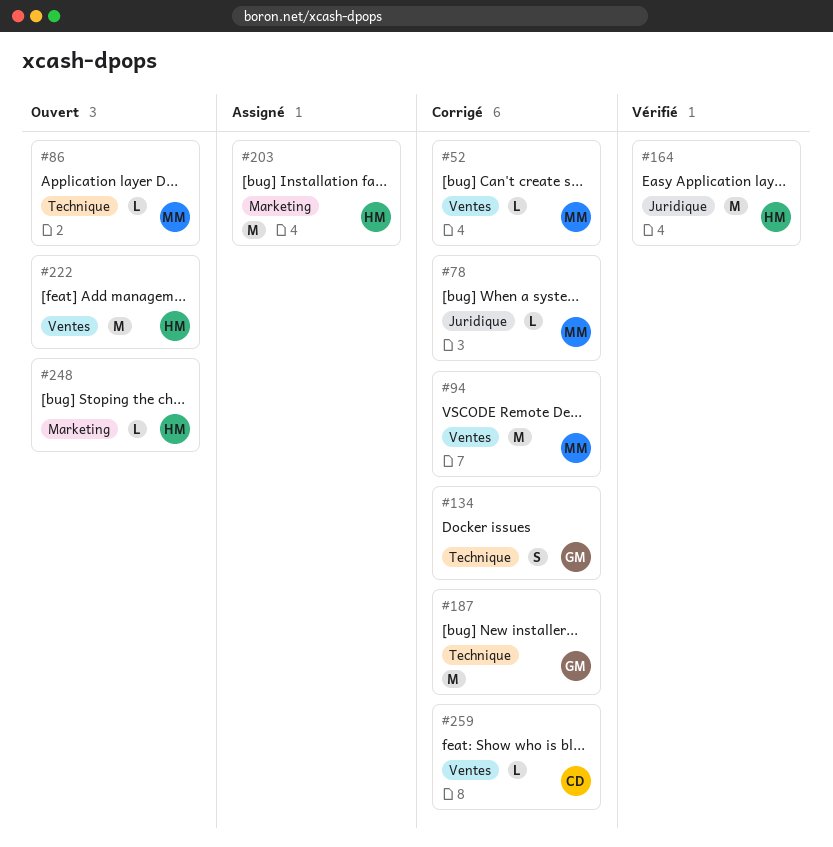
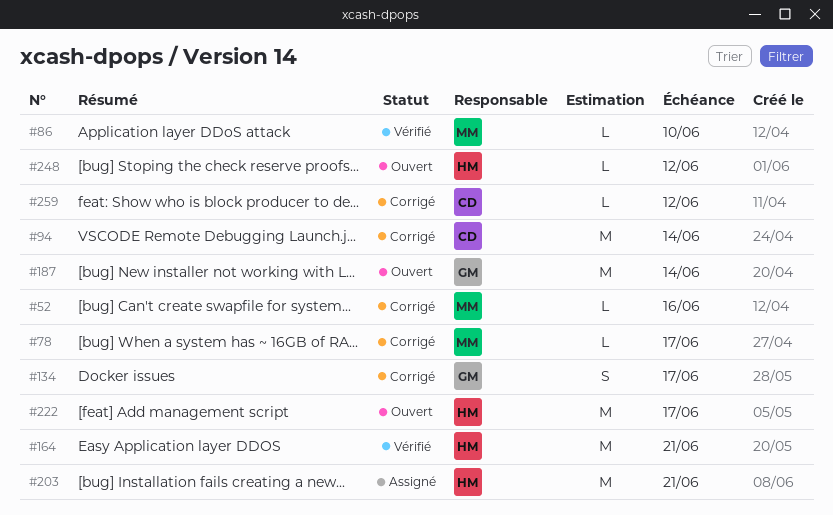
#86, status: Ouvert -> Vérifié
#94, owner: MM -> CD
#187, status: Corrigé -> Ouvert

